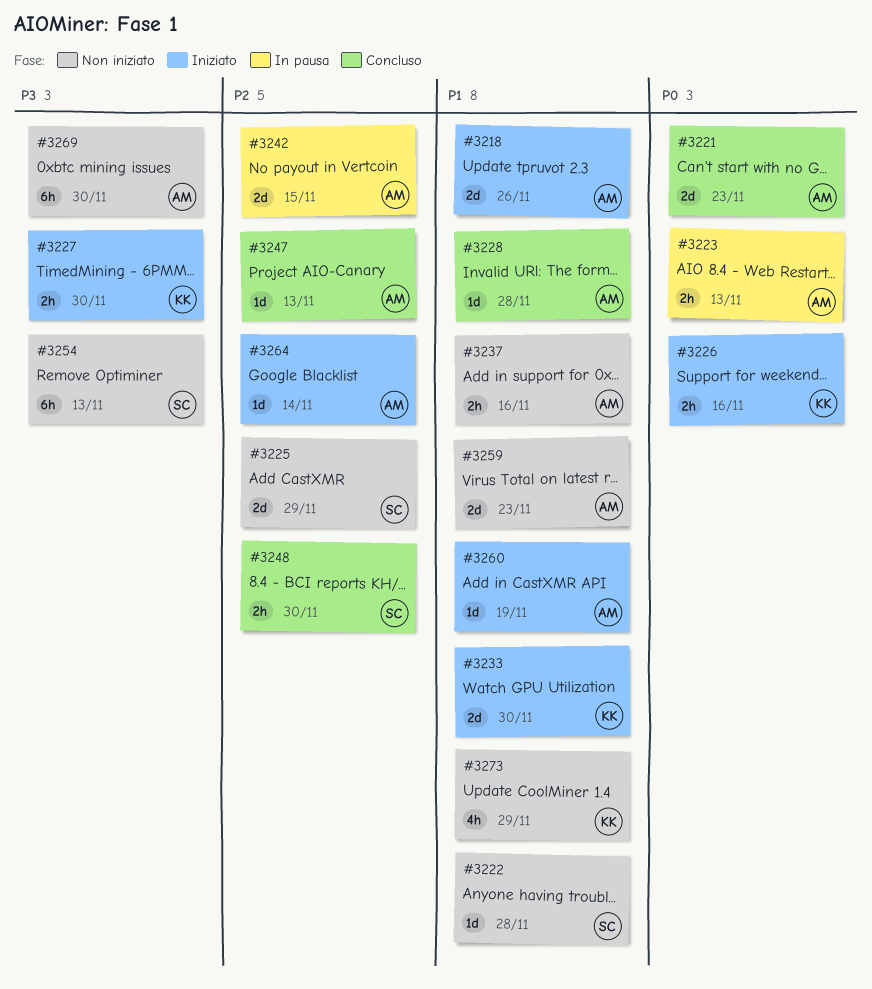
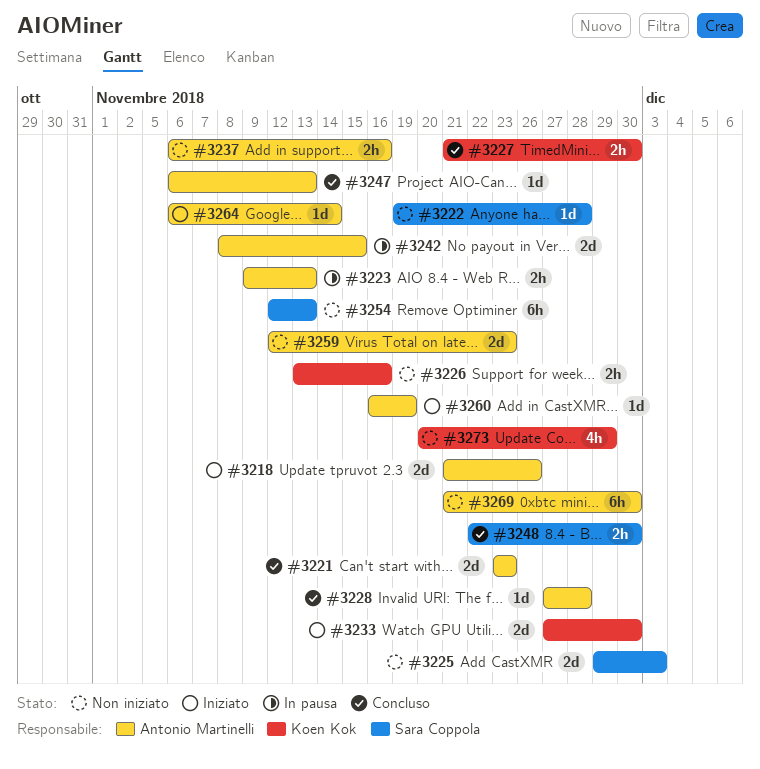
#3225, due: Nov 29 -> Dec 3
#3226, status: Iniziato -> Non iniziato
#3227, status: Iniziato -> Concluso

